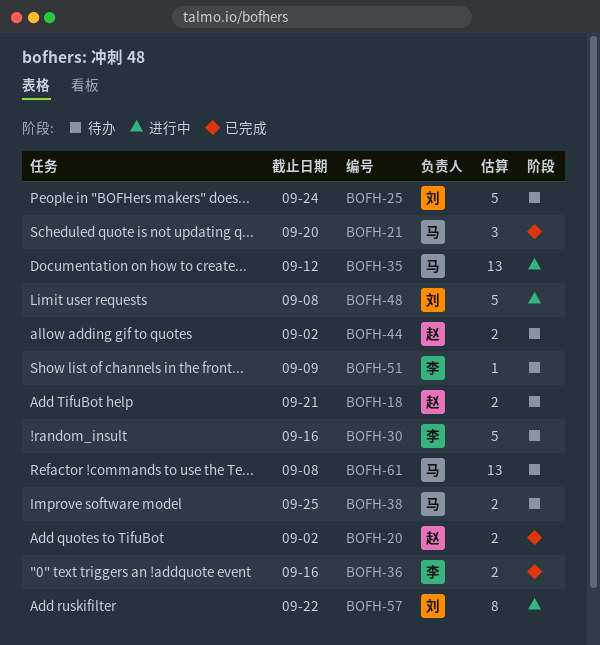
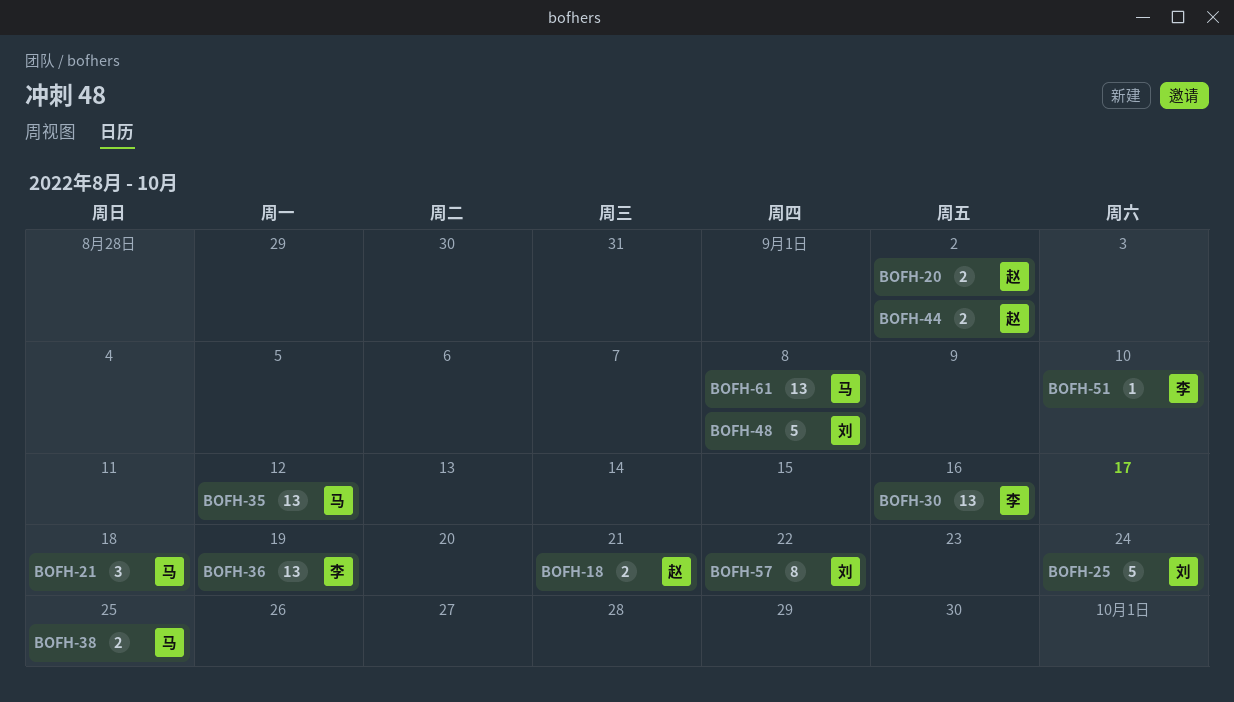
BOFH-21, due: Sep 20 -> Sep 18
BOFH-30, estimate: 5 -> 13
BOFH-36, estimate: 2 -> 13
BOFH-36, due: Sep 16 -> Sep 19
BOFH-51, due: Sep 9 -> Sep 10

